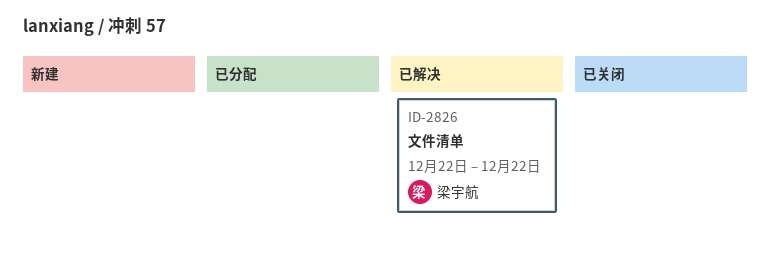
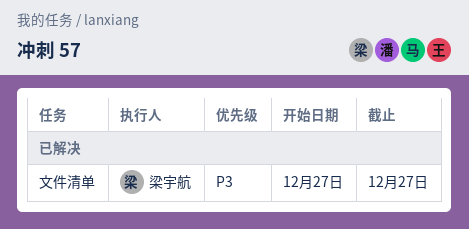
文件清单, start: Dec 22 -> Dec 27
文件清单, due: Dec 22 -> Dec 27

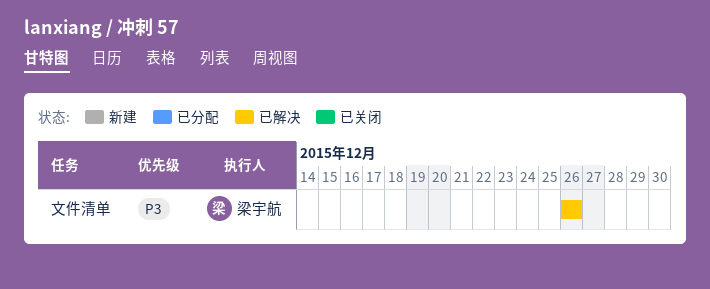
文件清单, start: Dec 27 -> Dec 26
文件清单, due: Dec 27 -> Dec 26

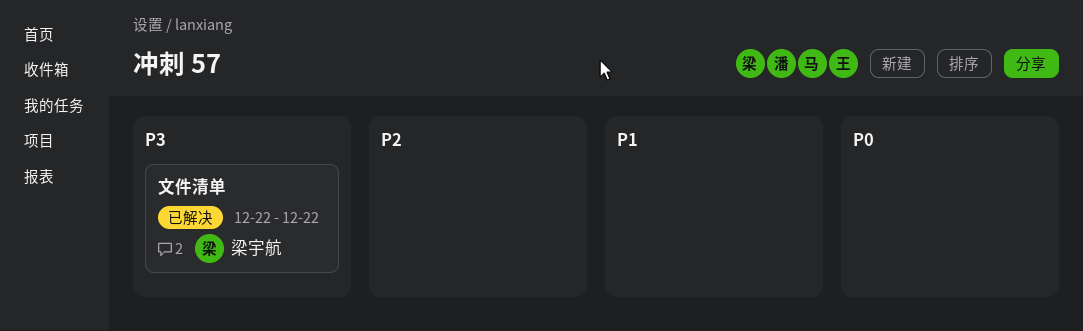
文件清单, start: Dec 26 -> Dec 22
文件清单, due: Dec 26 -> Dec 22

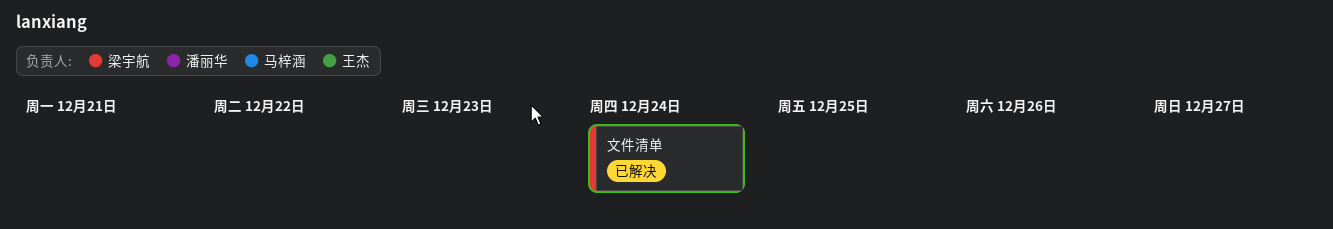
文件清单, due: Dec 22 -> Dec 24

